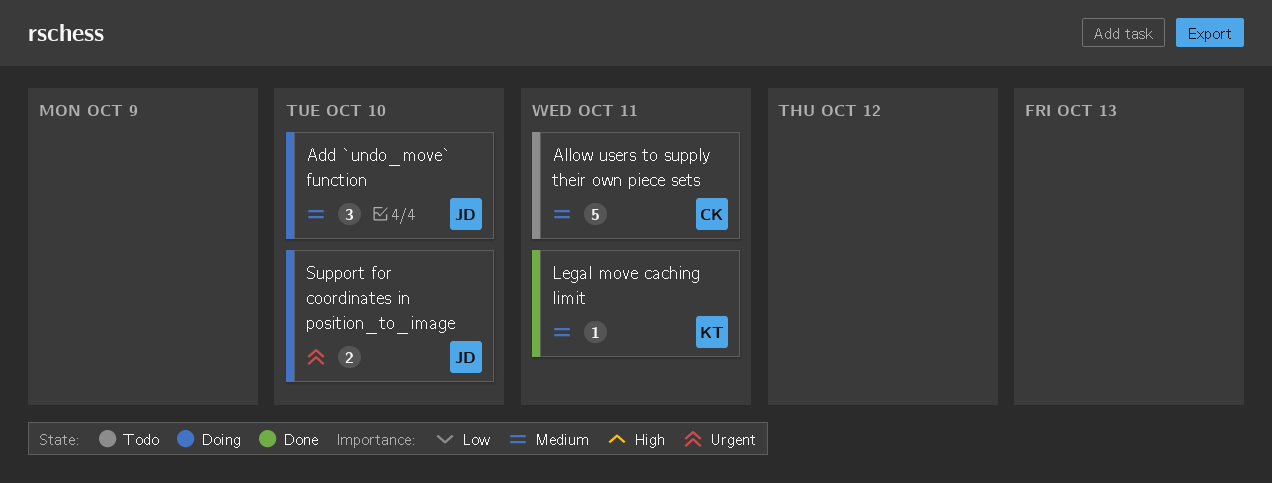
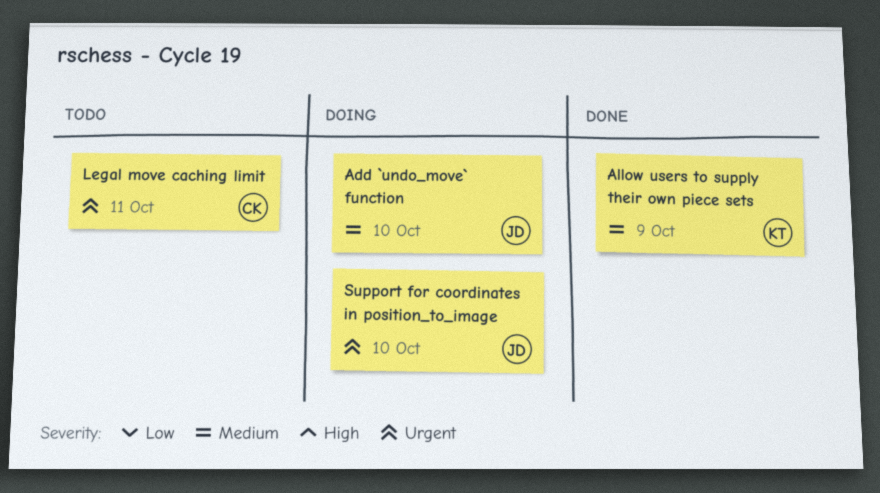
Allow users to supply their own piece sets, status: Todo -> Done
Allow users to supply their own piece sets, owner: CK -> KT
Allow users to supply their own piece sets, due: Oct 11 -> Oct 9
Legal move caching limit, status: Done -> Todo
Legal move caching limit, owner: KT -> CK
Legal move caching limit, priority: Medium -> Urgent

